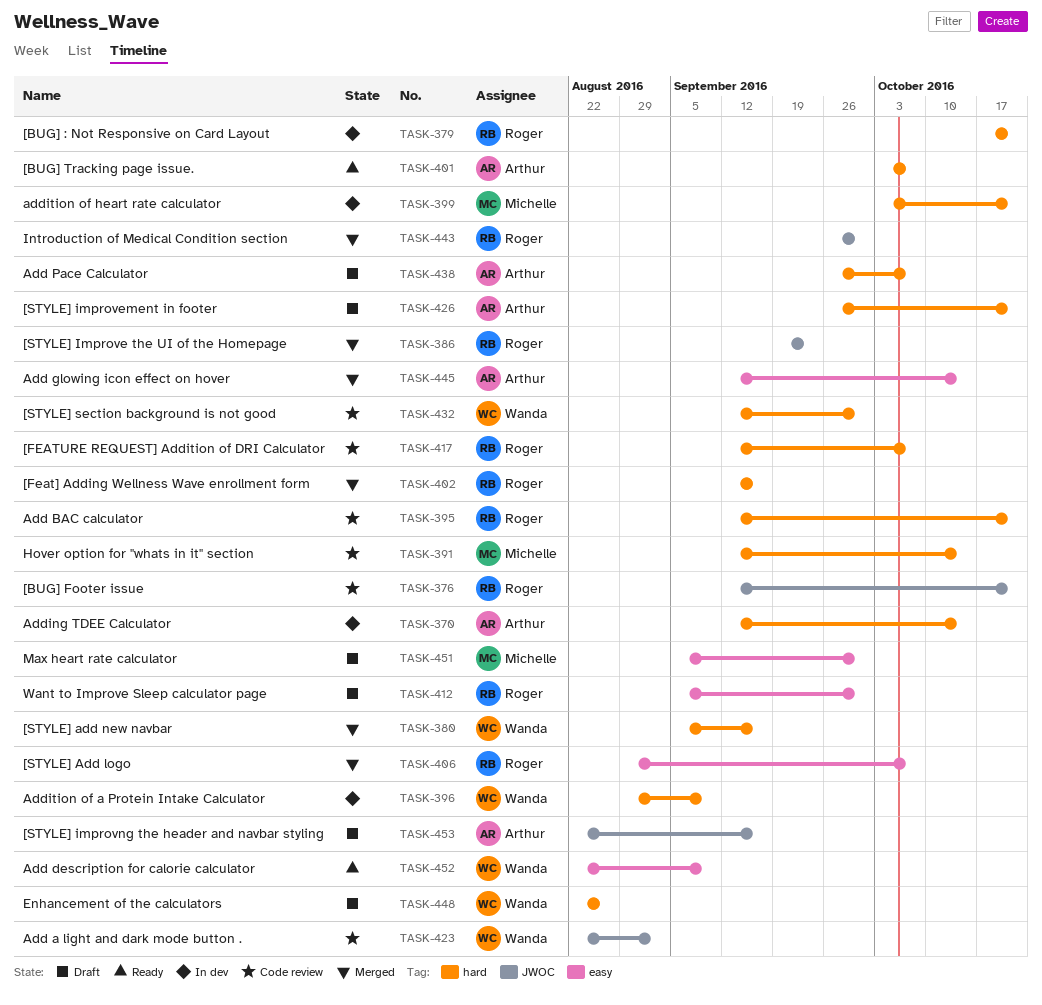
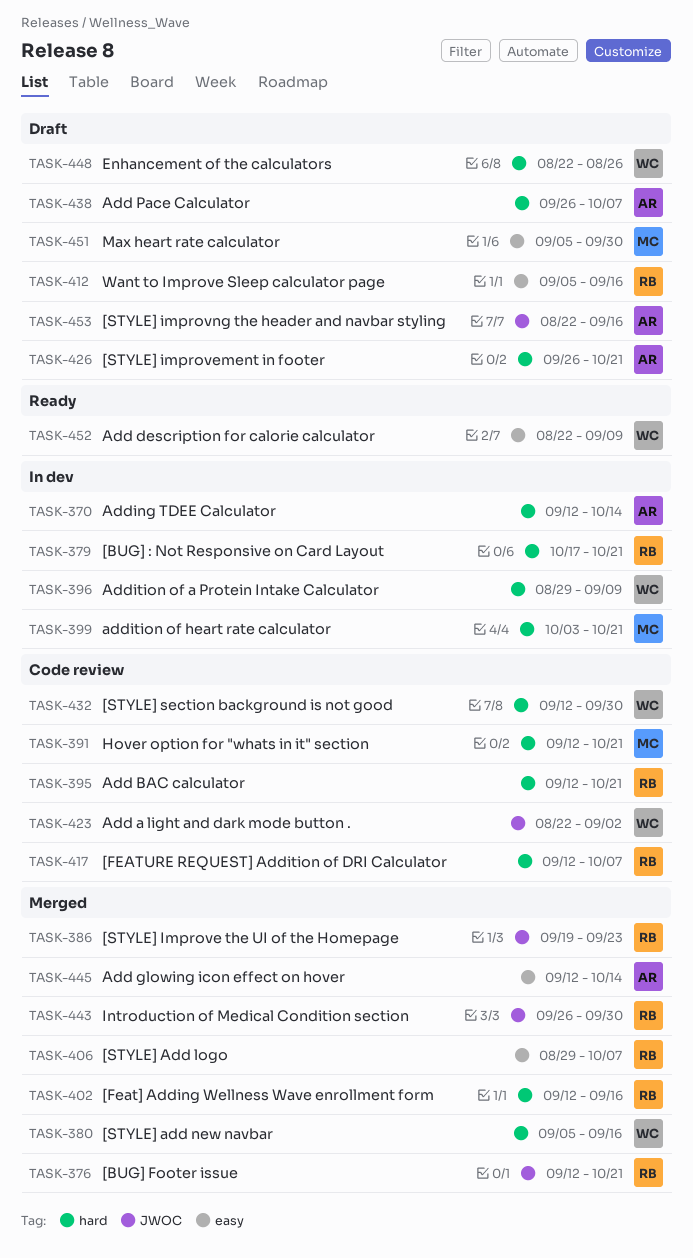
TASK-376, status: Code review -> Merged
TASK-391, due: Oct 14 -> Oct 21
TASK-401: present -> none
TASK-412, due: Sep 30 -> Sep 16

